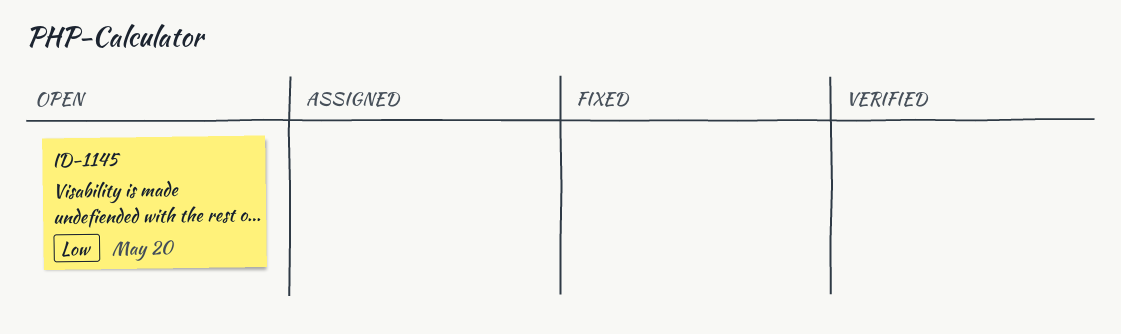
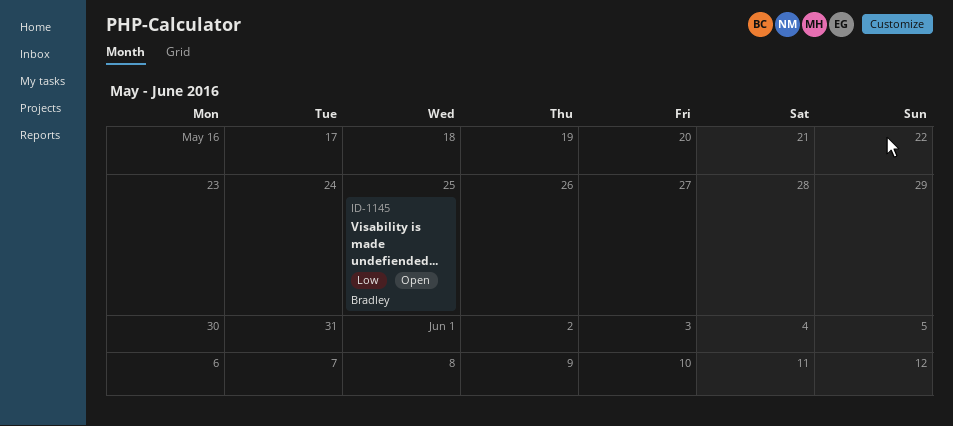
ID-1145, due: May 20 -> May 25

